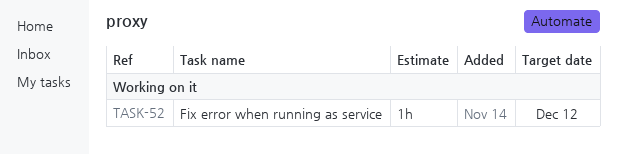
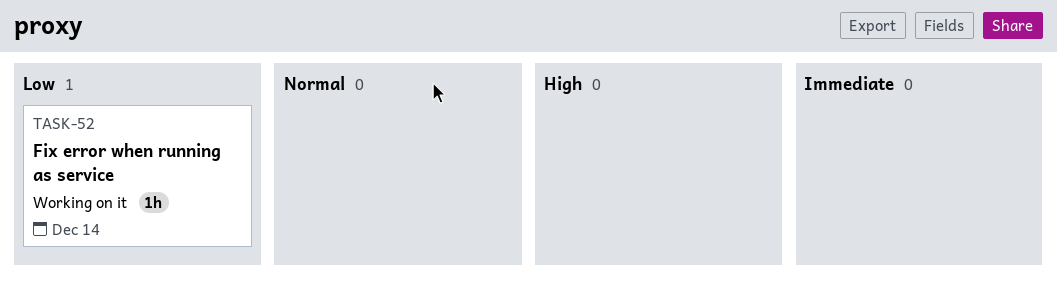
TASK-52, due: Dec 12 -> Dec 14

